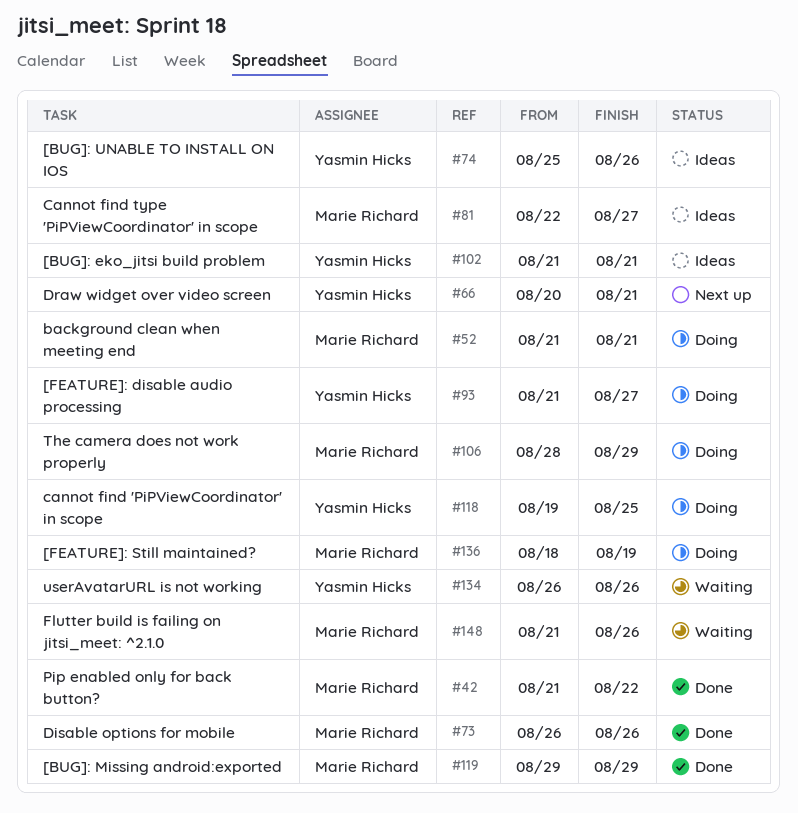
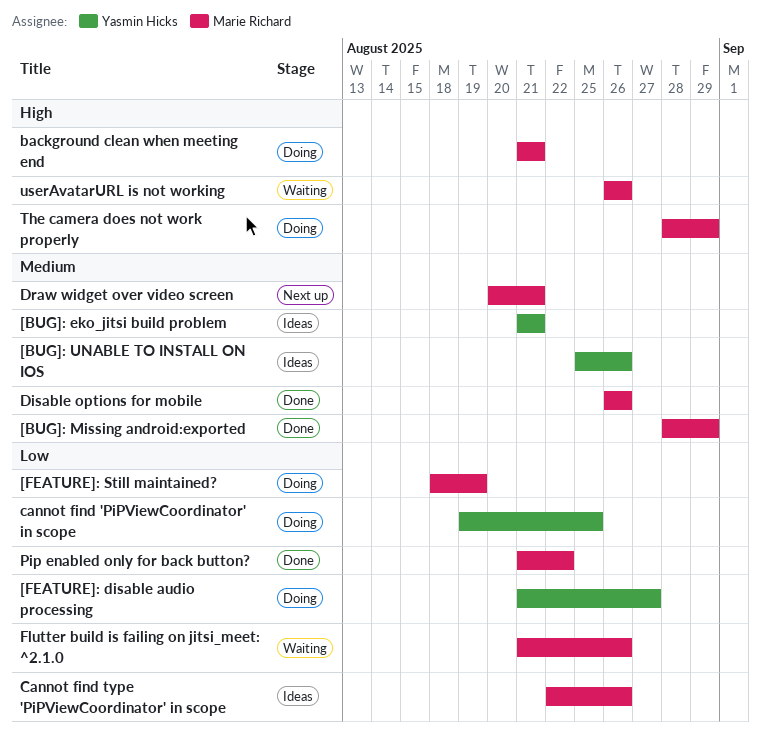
[BUG]: Missing android:exported, start: Aug 29 -> Aug 28
Cannot find type 'PiPViewCoordinator' in scope, due: Aug 27 -> Aug 26
Draw widget over video screen, owner: Yasmin Hicks -> Marie Richard
userAvatarURL is not working, owner: Yasmin Hicks -> Marie Richard

